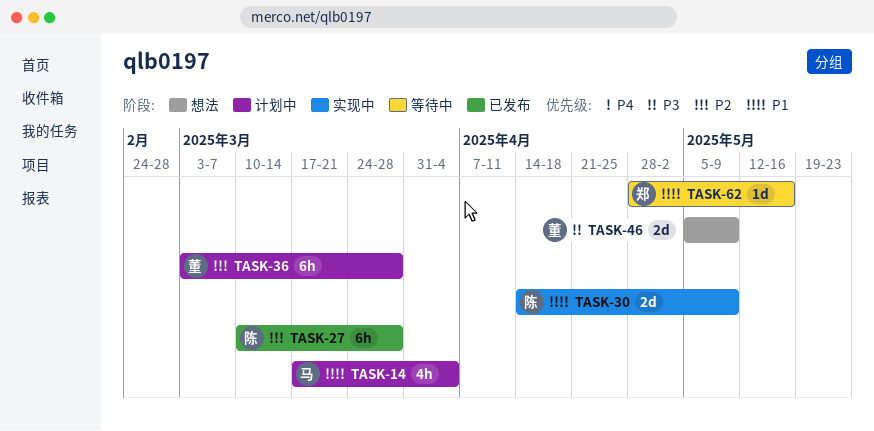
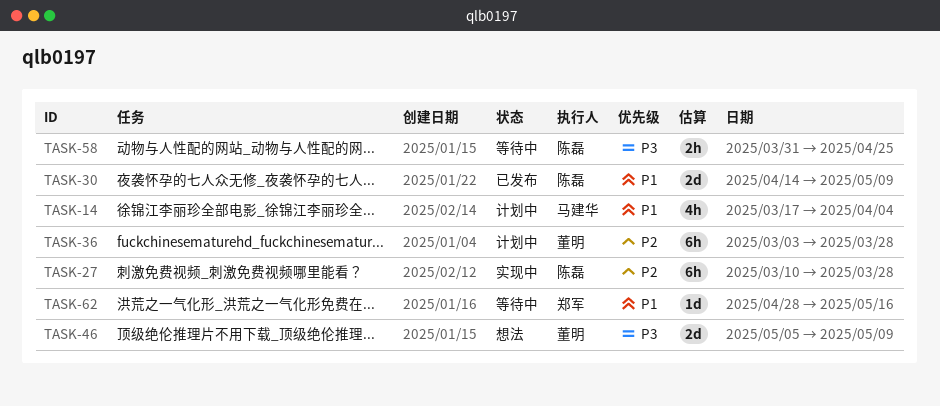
TASK-27, status: 已发布 -> 实现中
TASK-30, status: 实现中 -> 已发布
TASK-58: none -> present

